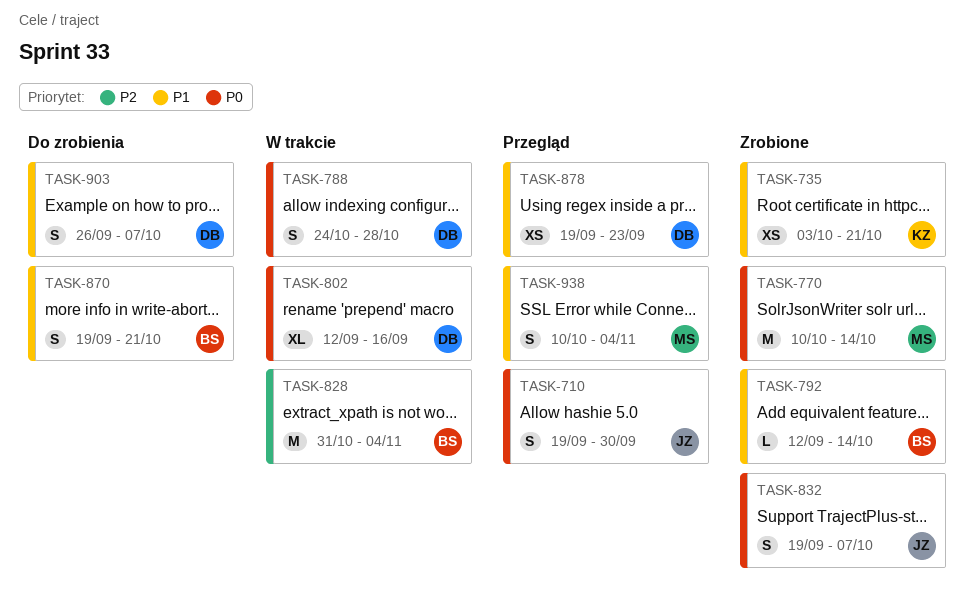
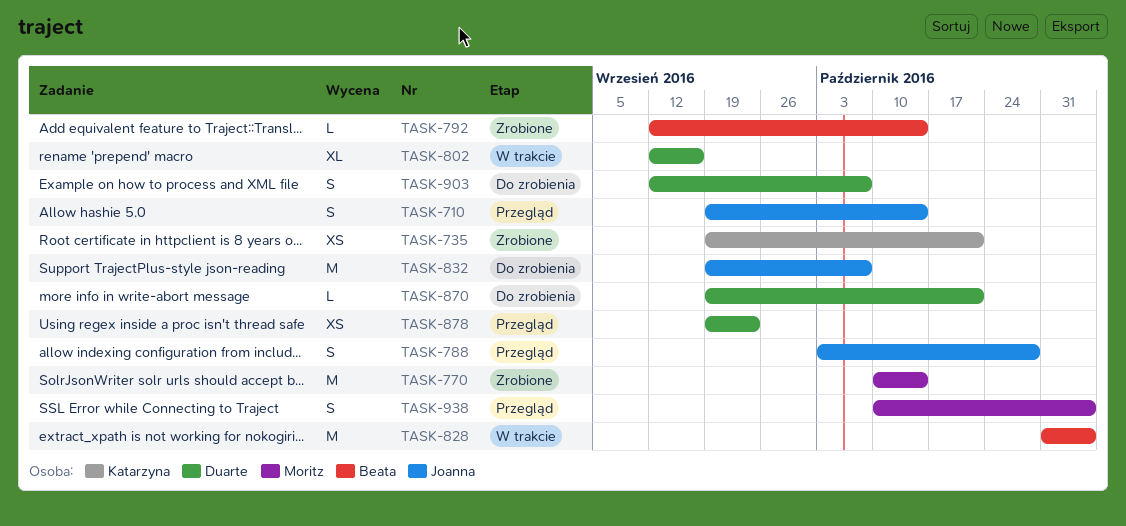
TASK-710, due: Sep 30 -> Oct 14
TASK-735, start: Oct 3 -> Sep 19
TASK-788, status: W trakcie -> Przegląd
TASK-788, owner: Duarte -> Joanna
TASK-788, start: Oct 24 -> Oct 3
TASK-832, status: Zrobione -> Do zrobienia
TASK-832, estimate: S -> M
TASK-870, owner: Beata -> Duarte
TASK-870, estimate: S -> L
TASK-903, start: Sep 26 -> Sep 12

